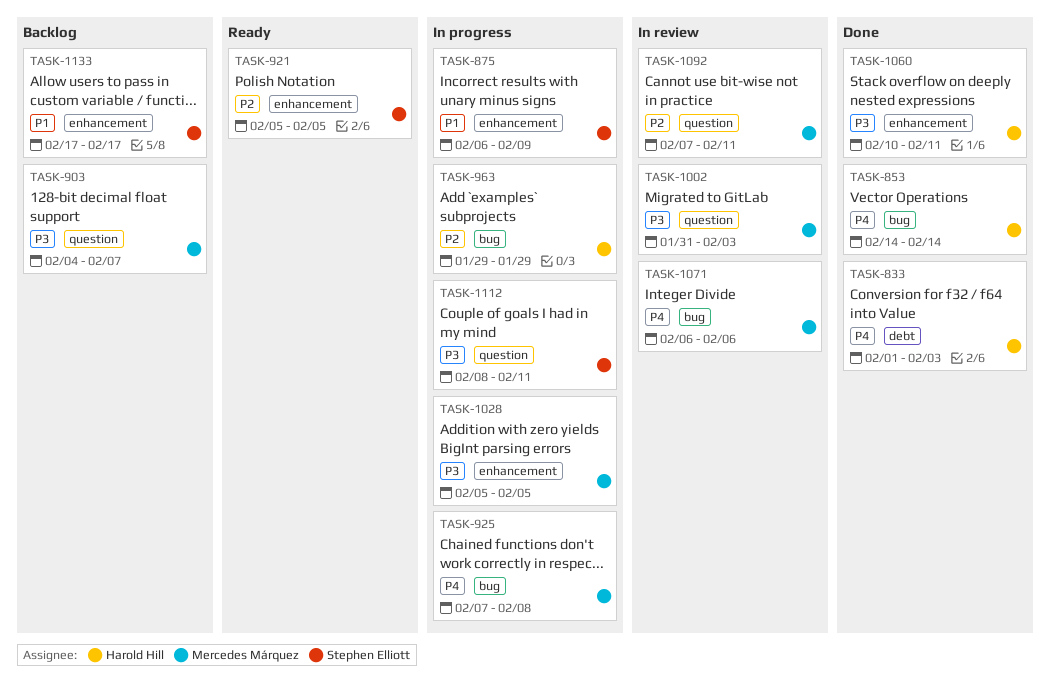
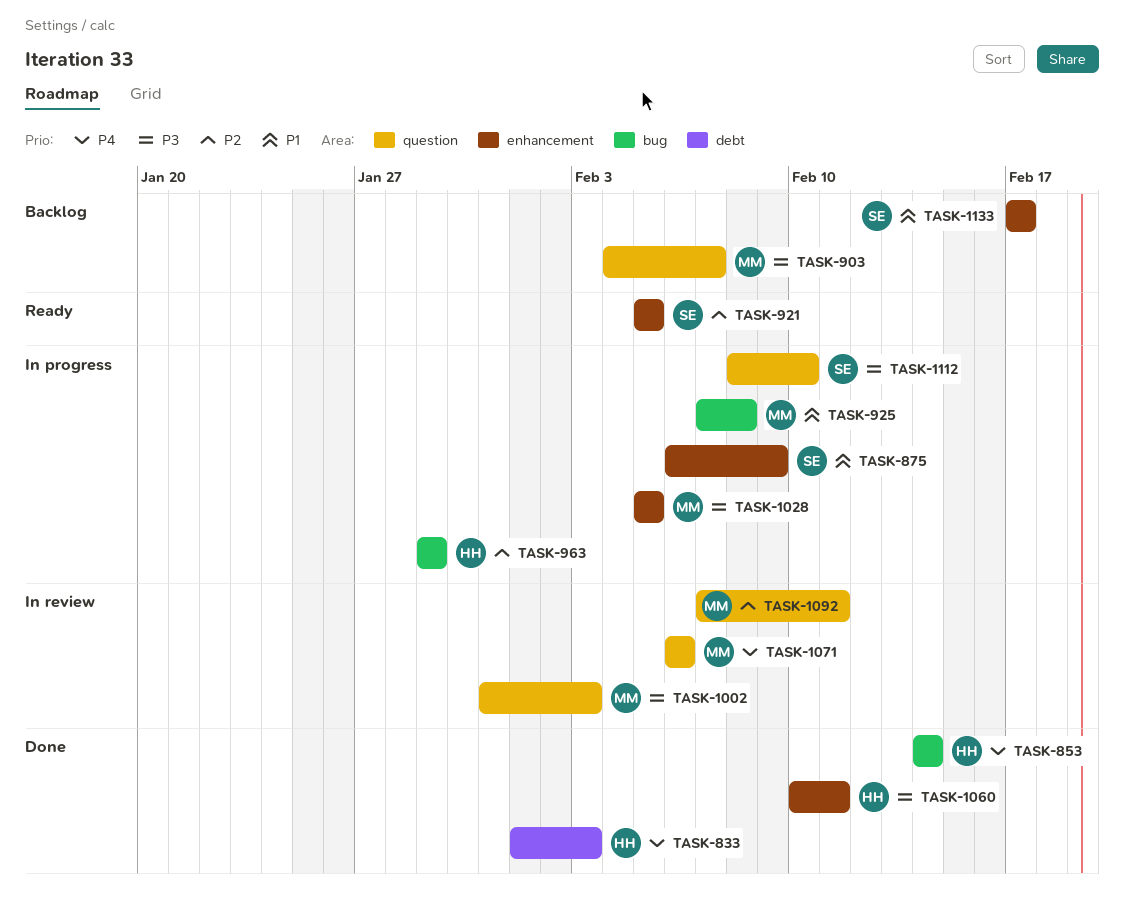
TASK-925, priority: P4 -> P1
TASK-1071, label: bug -> question
TASK-1112, due: Feb 11 -> Feb 10

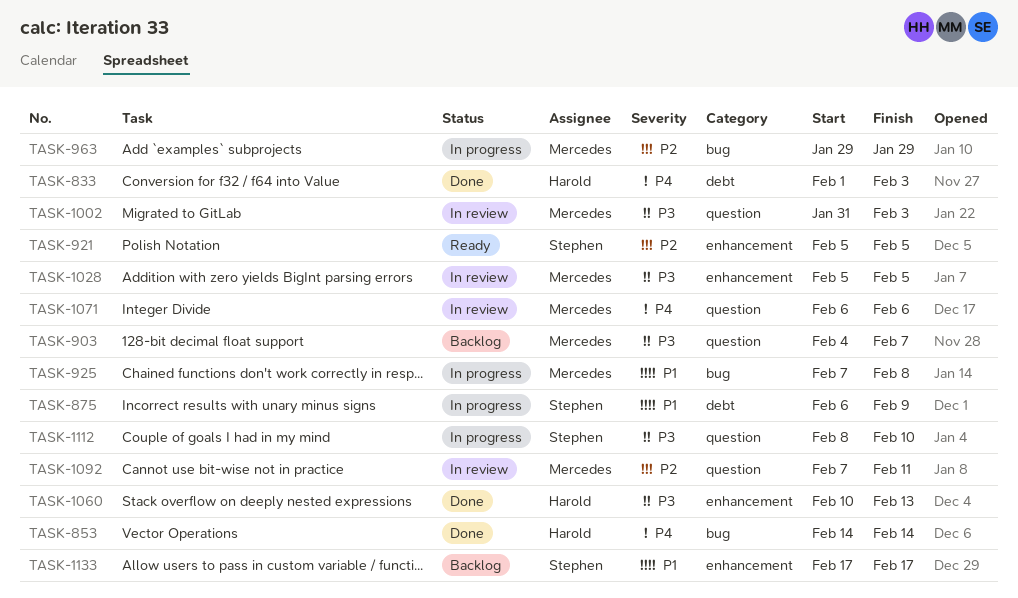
TASK-875, label: enhancement -> debt
TASK-963, owner: Harold -> Mercedes
TASK-1028, status: In progress -> In review
TASK-1060, due: Feb 11 -> Feb 13

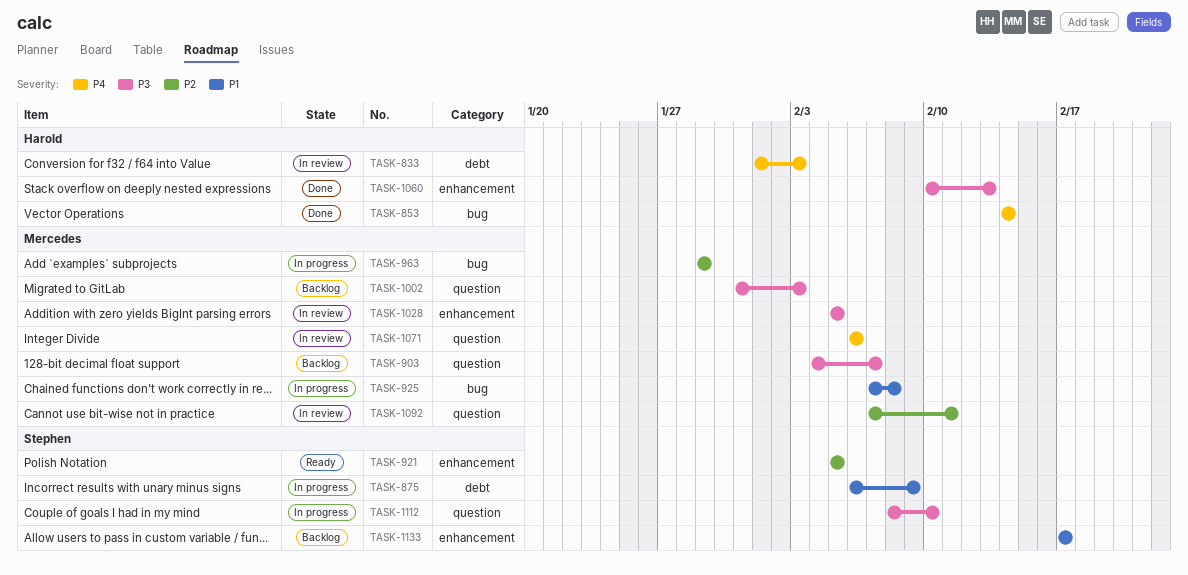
TASK-833, status: Done -> In review
TASK-1002, status: In review -> Backlog

